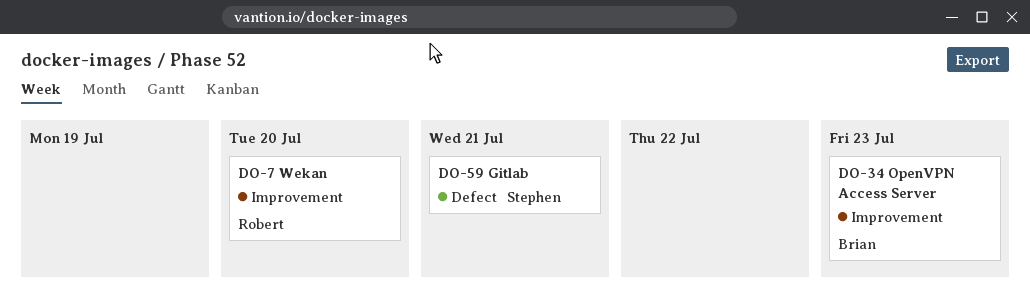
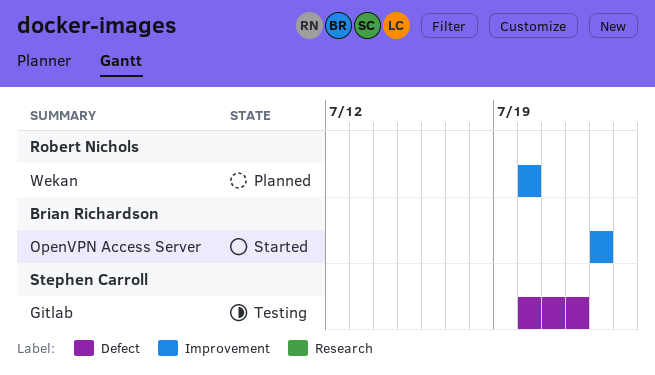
Gitlab, due: Jul 21 -> Jul 22

